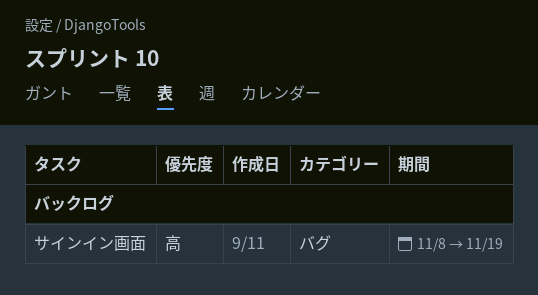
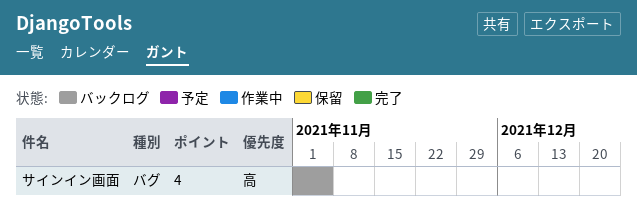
サインイン画面, start: Nov 8 -> Nov 1
サインイン画面, due: Nov 19 -> Nov 5

